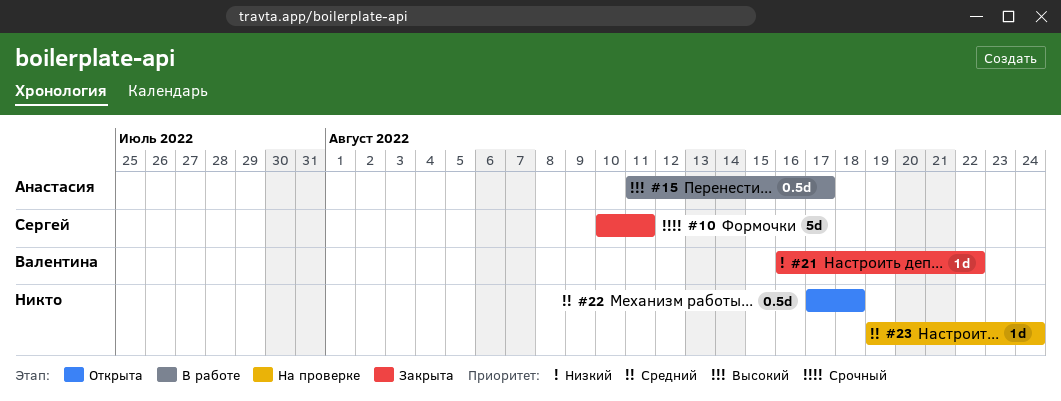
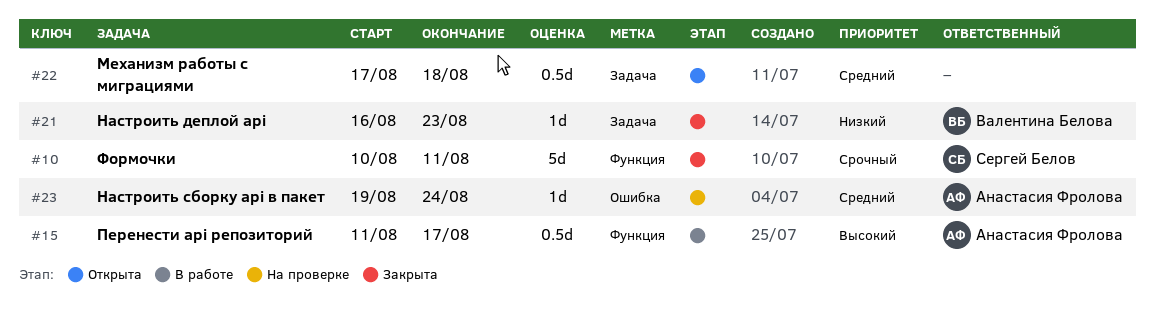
#21, due: Aug 22 -> Aug 23
#23, owner: none -> Анастасия Фролова

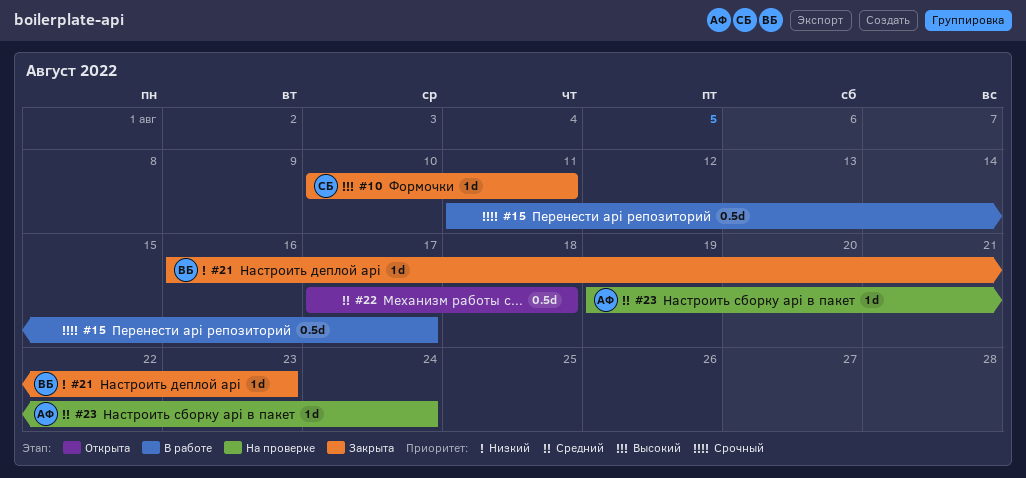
#10, priority: Срочный -> Высокий
#10, estimate: 5d -> 1d
#15, owner: Анастасия Фролова -> none
#15, priority: Высокий -> Срочный

